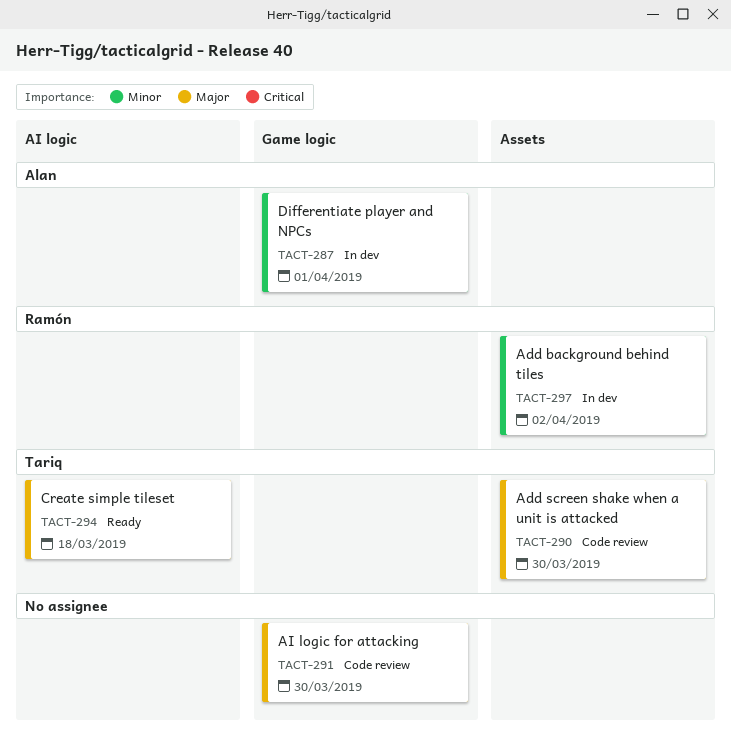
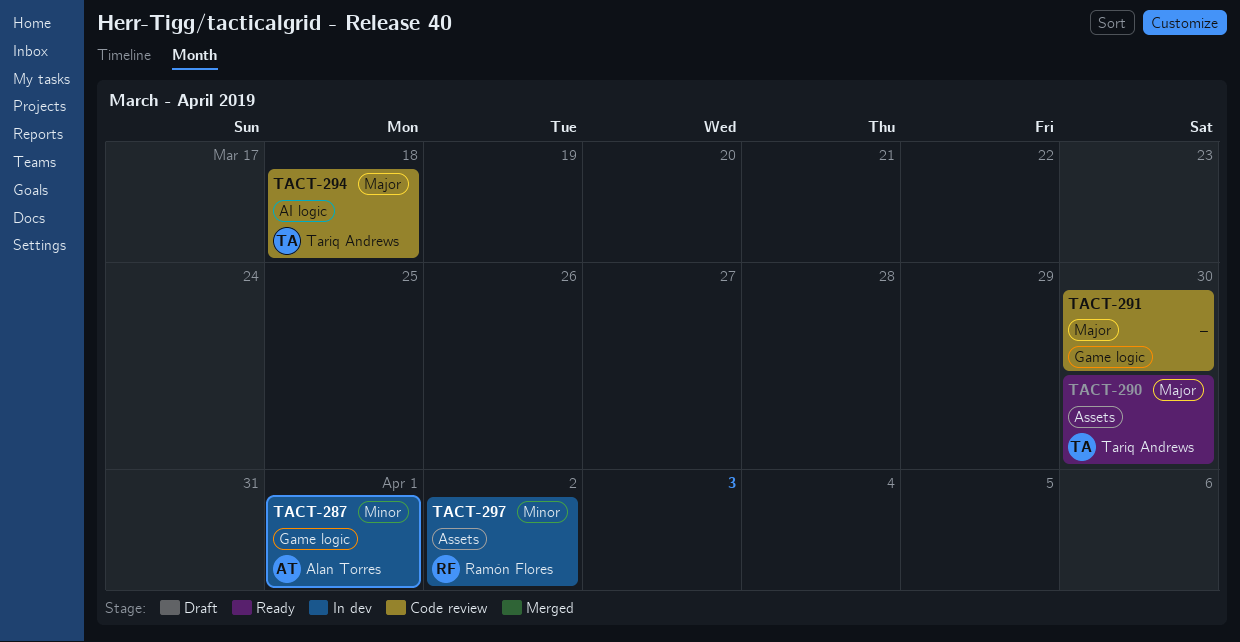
TACT-290, status: Code review -> Ready
TACT-294, status: Ready -> Code review

